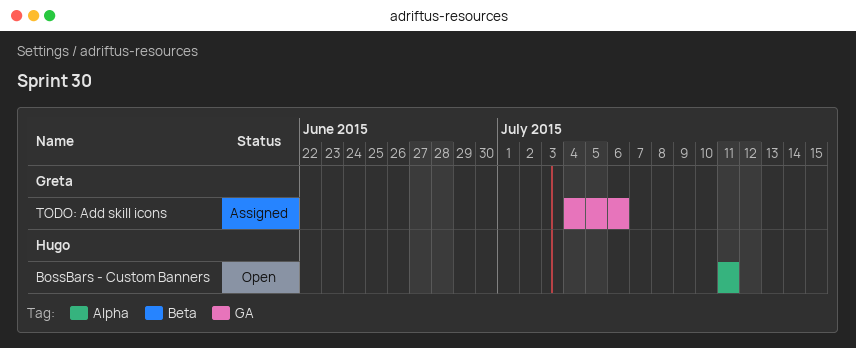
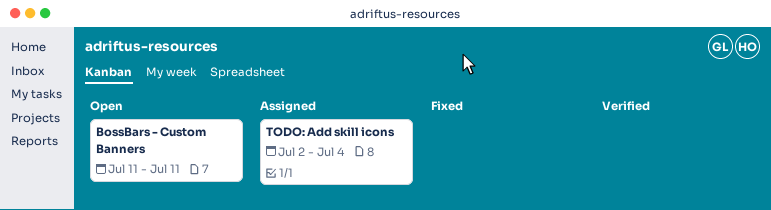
TODO: Add skill icons, start: Jul 4 -> Jul 2
TODO: Add skill icons, due: Jul 6 -> Jul 4

